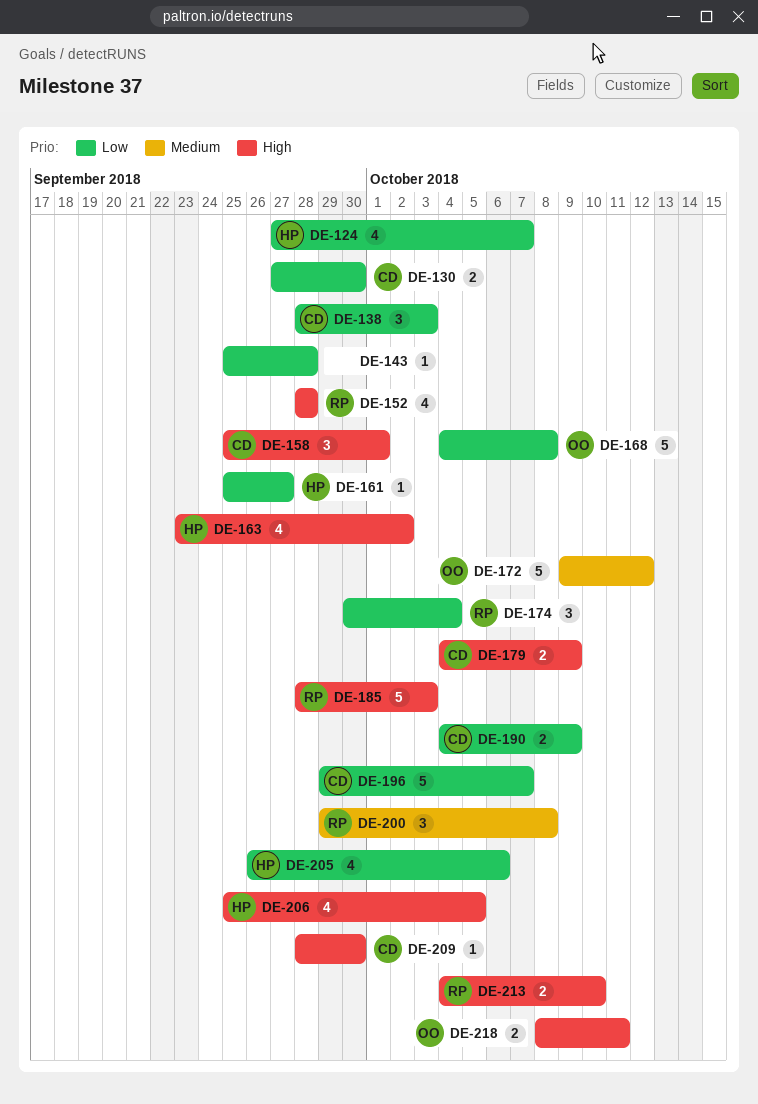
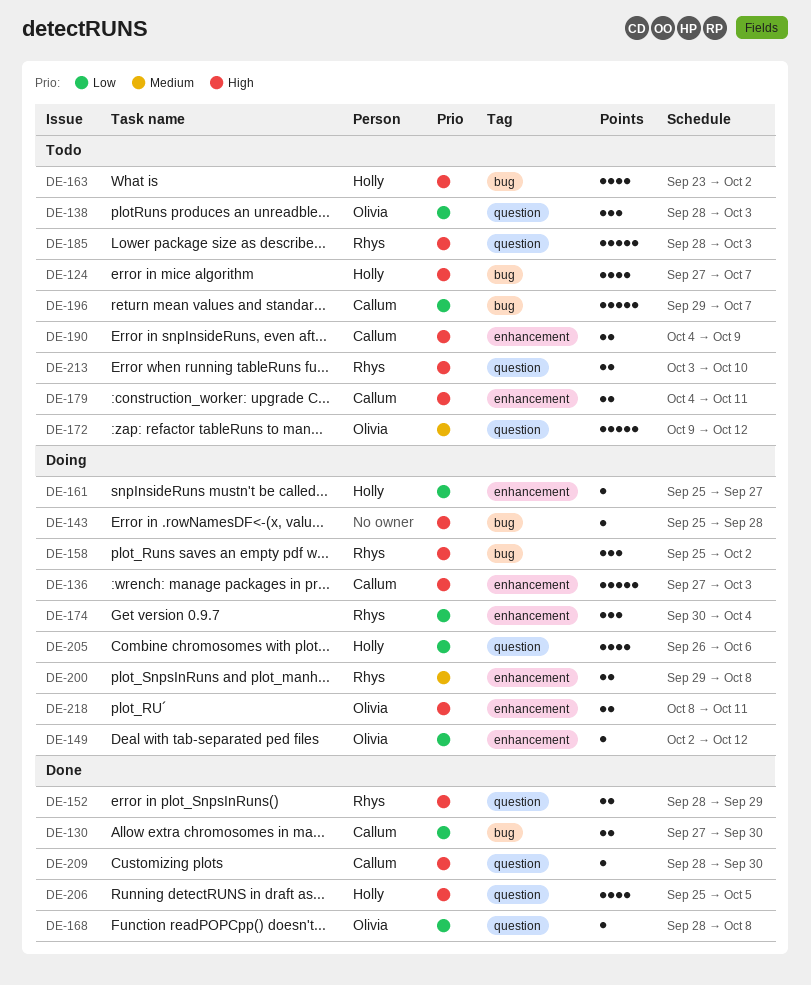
DE-124, priority: Low -> High
DE-136: none -> present
DE-138, owner: Callum -> Olivia
DE-143, priority: Low -> High
DE-149: none -> present
DE-152, estimate: 4 -> 2
DE-152, due: Sep 28 -> Sep 29
DE-158, owner: Callum -> Rhys
DE-158, due: Oct 1 -> Oct 2
DE-168, estimate: 5 -> 1
DE-168, start: Oct 4 -> Sep 28
DE-179, due: Oct 9 -> Oct 11
DE-190, priority: Low -> High
DE-200, estimate: 3 -> 2
DE-213, start: Oct 4 -> Oct 3

